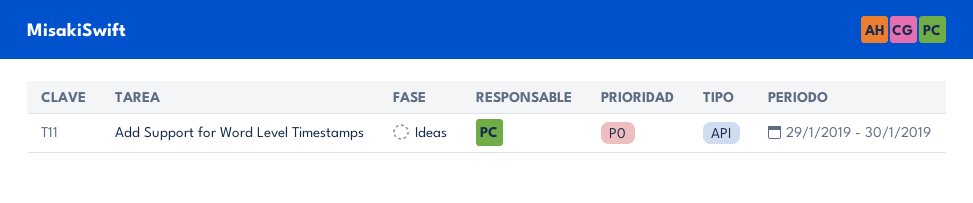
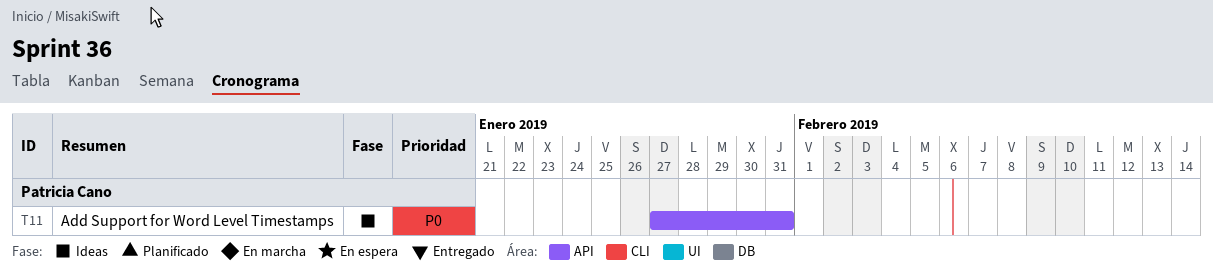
T11, start: Jan 29 -> Jan 27
T11, due: Jan 30 -> Jan 31

